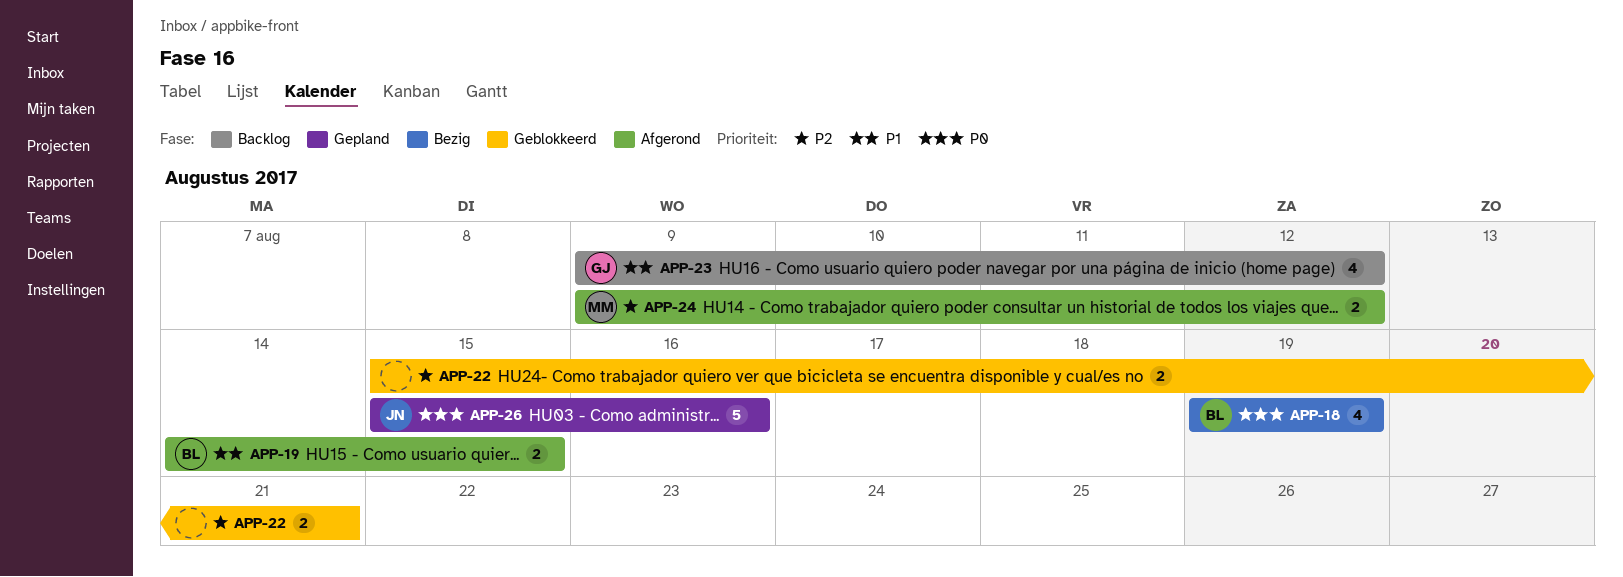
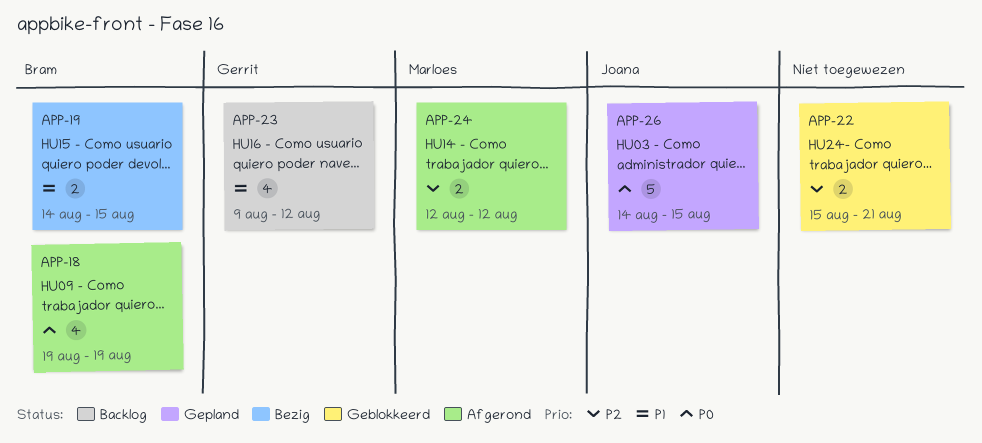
APP-18, status: Bezig -> Afgerond
APP-19, status: Afgerond -> Bezig
APP-24, start: Aug 9 -> Aug 12
APP-26, start: Aug 15 -> Aug 14
APP-26, due: Aug 16 -> Aug 15

